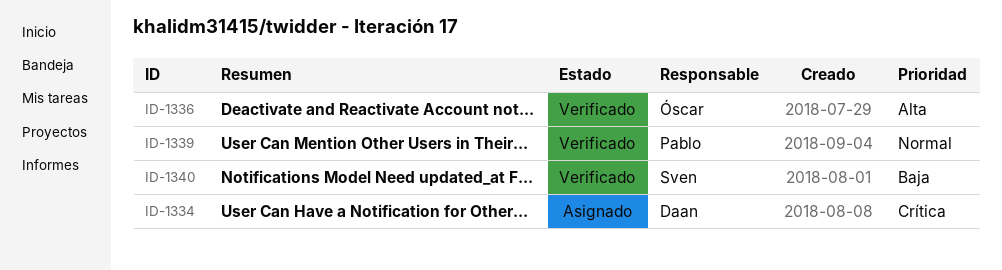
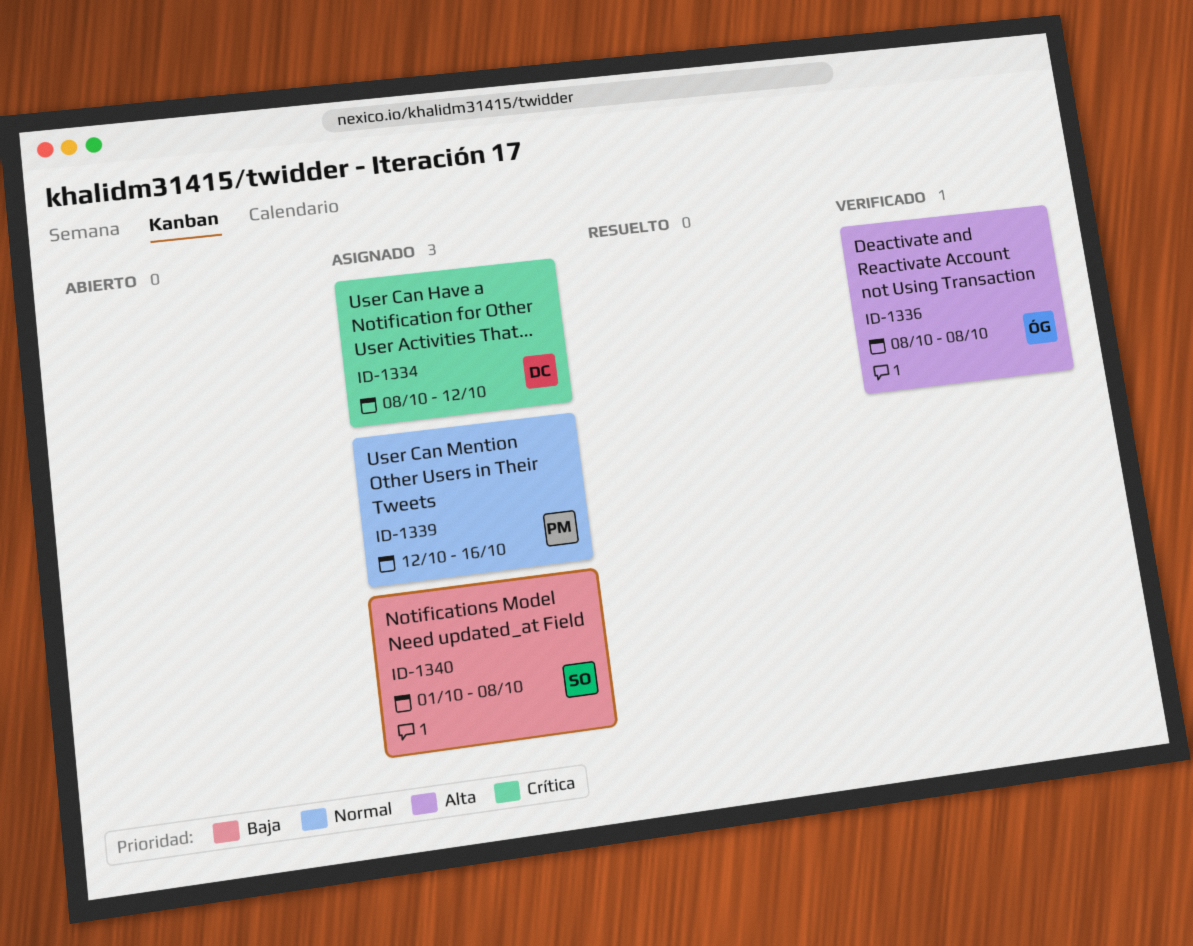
ID-1339, status: Verificado -> Asignado
ID-1340, status: Verificado -> Asignado

